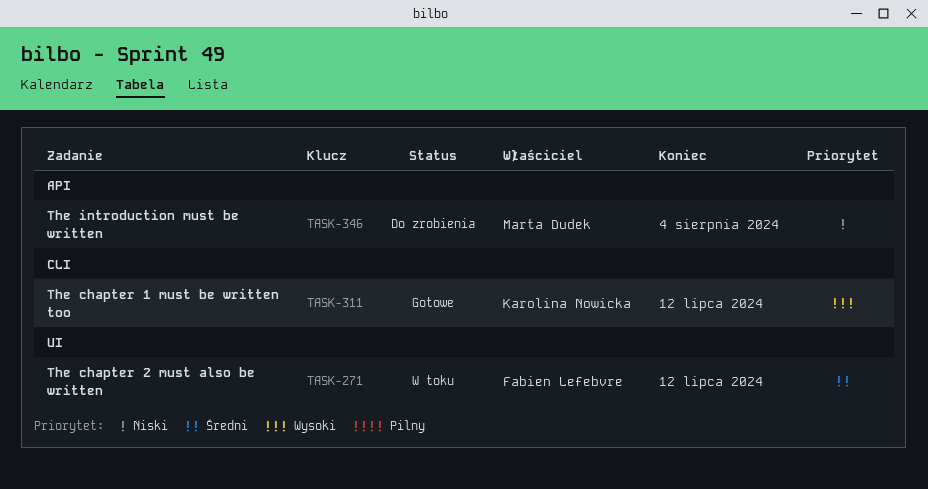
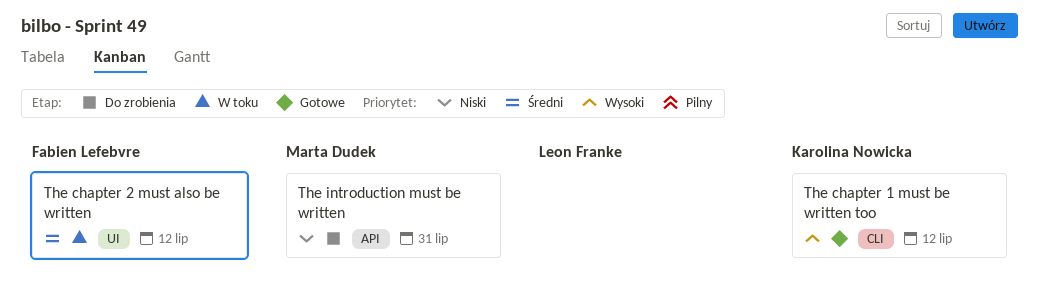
The introduction must be written, due: Aug 4 -> Jul 31

